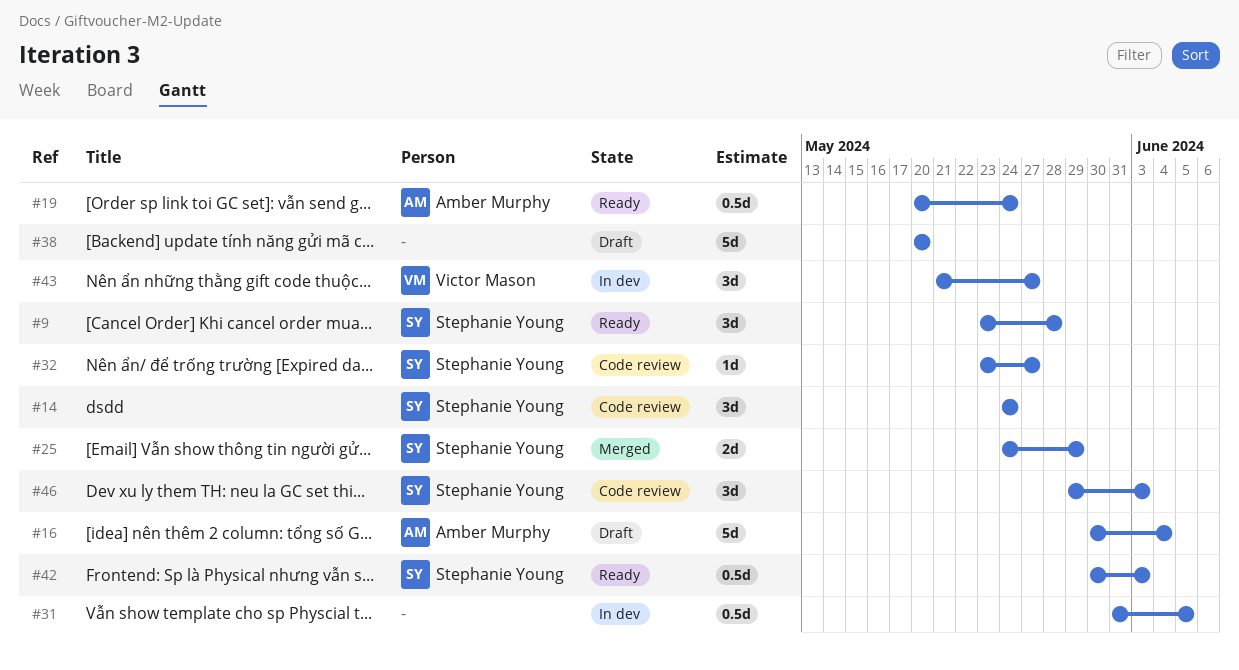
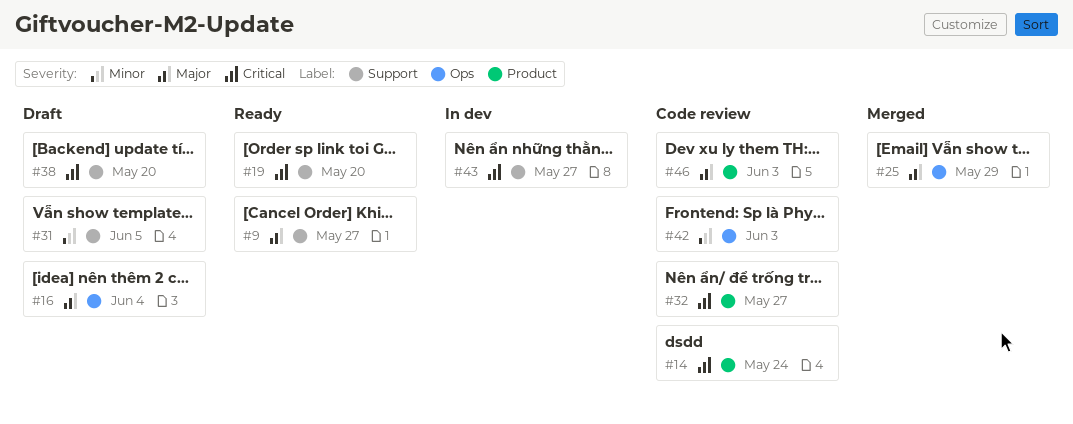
#9, due: May 28 -> May 27
#19, due: May 24 -> May 20
#31, status: In dev -> Draft
#42, status: Ready -> Code review

